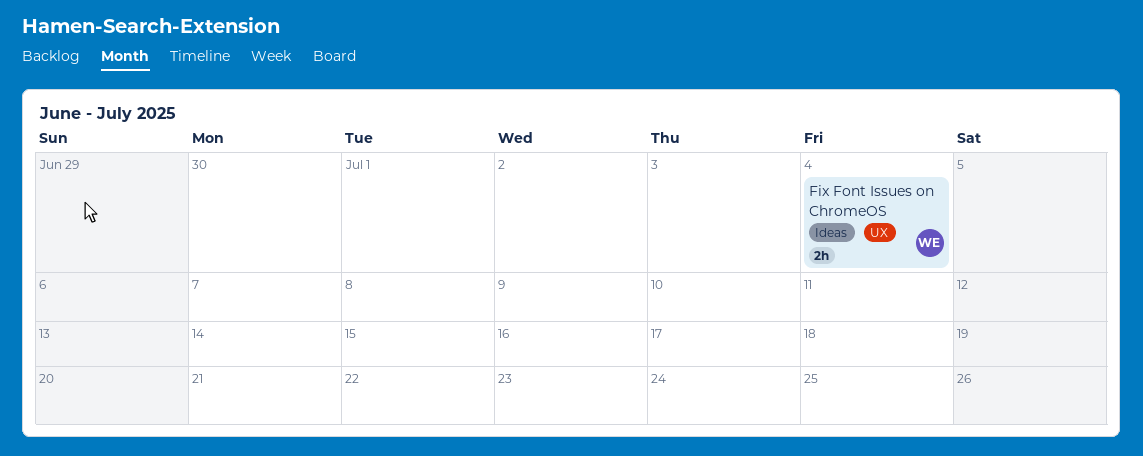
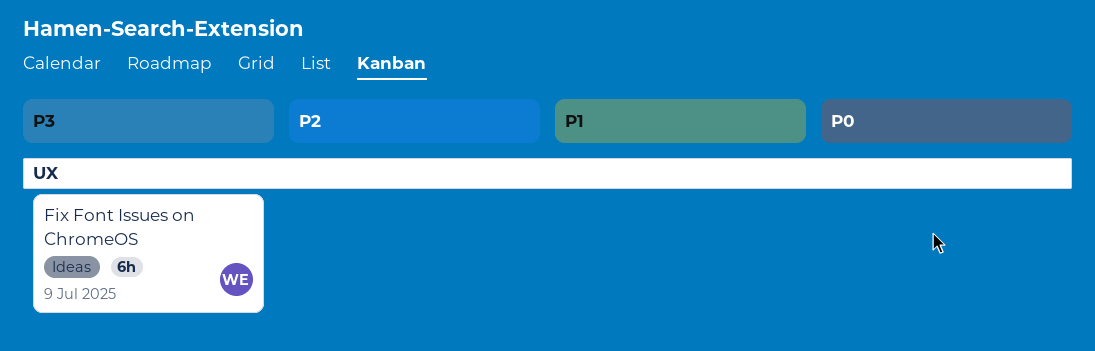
Fix Font Issues on ChromeOS, estimate: 2h -> 6h
Fix Font Issues on ChromeOS, due: Jul 4 -> Jul 9

